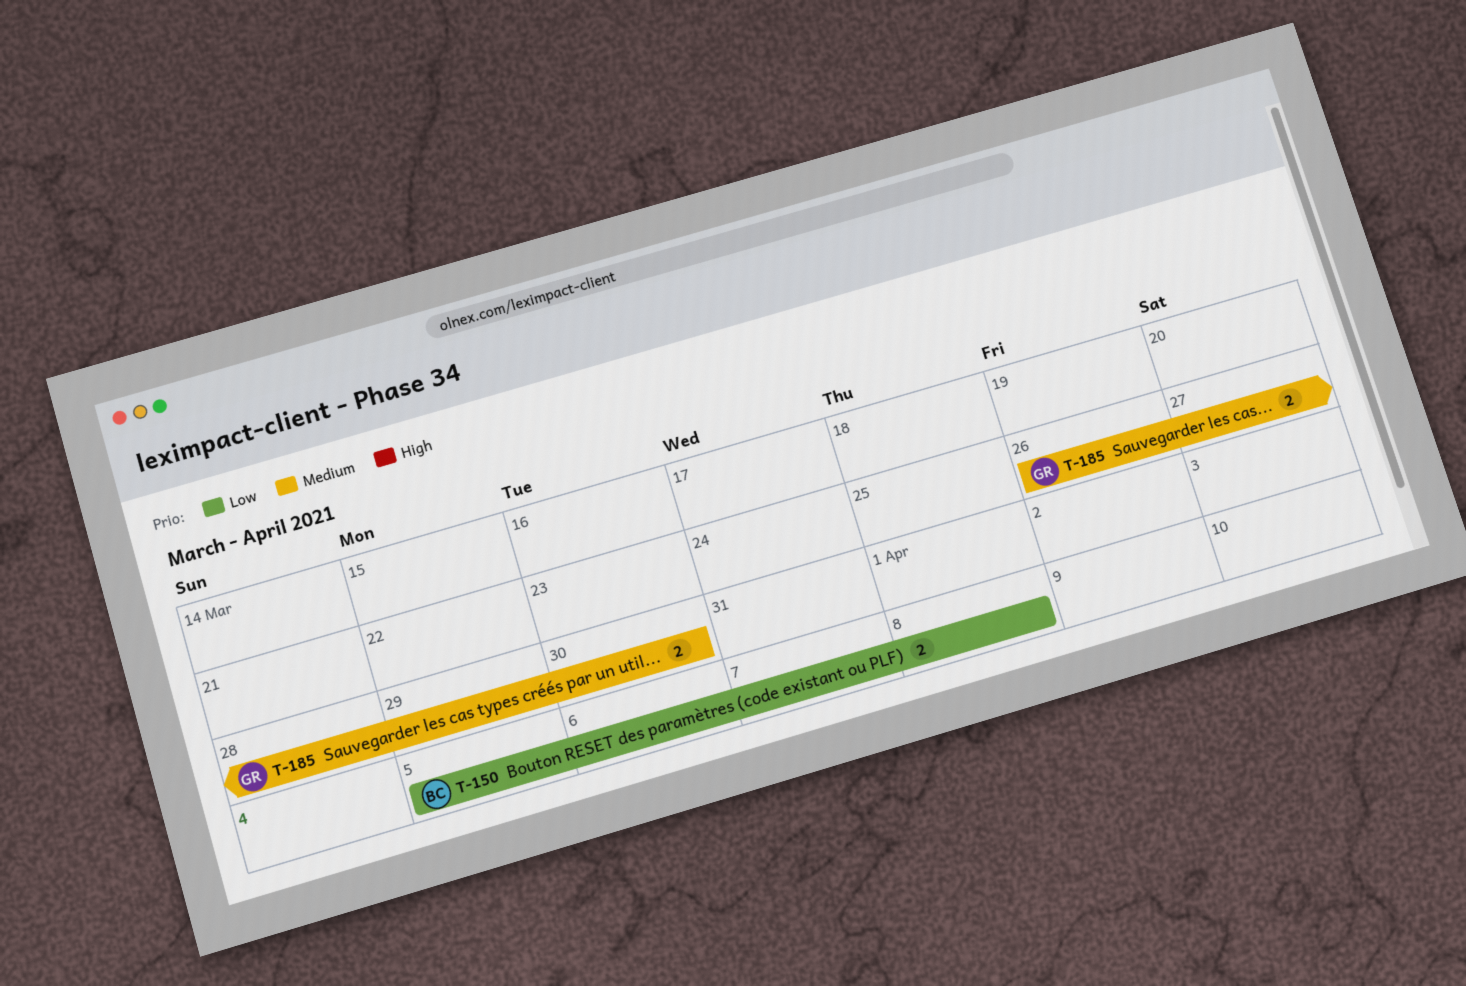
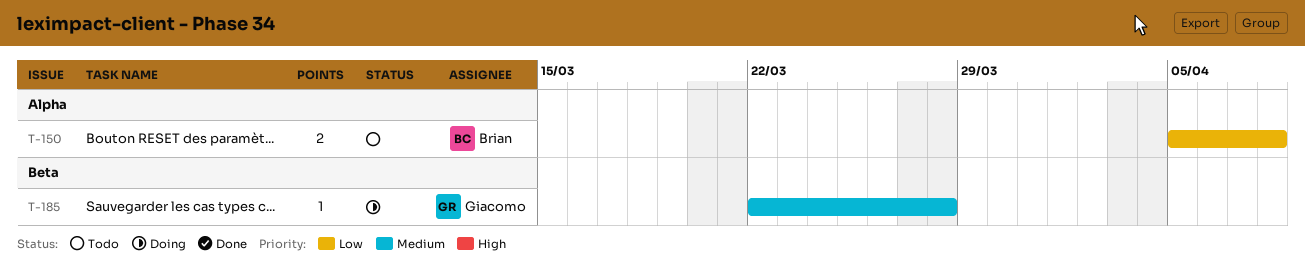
T-185, estimate: 2 -> 1
T-185, start: Mar 26 -> Mar 22
T-185, due: Mar 30 -> Mar 28

